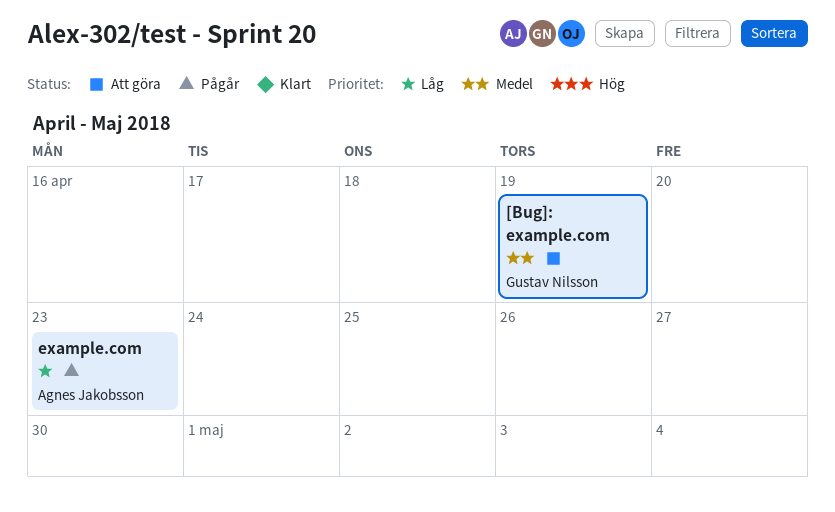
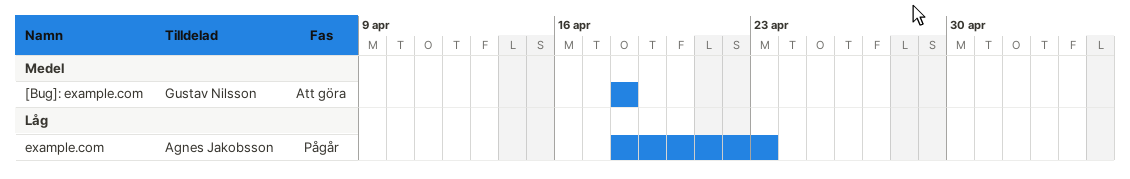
[Bug]: example.com, due: Apr 19 -> Apr 18

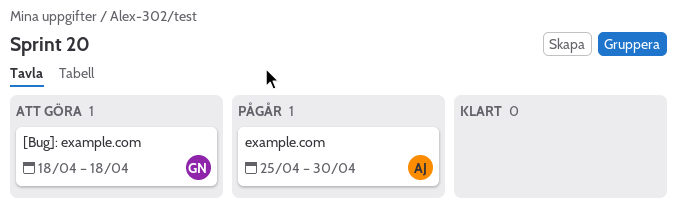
example.com, start: Apr 18 -> Apr 25
example.com, due: Apr 23 -> Apr 30

